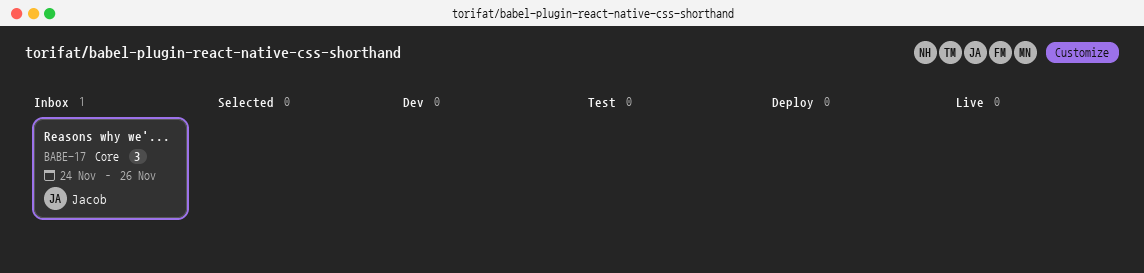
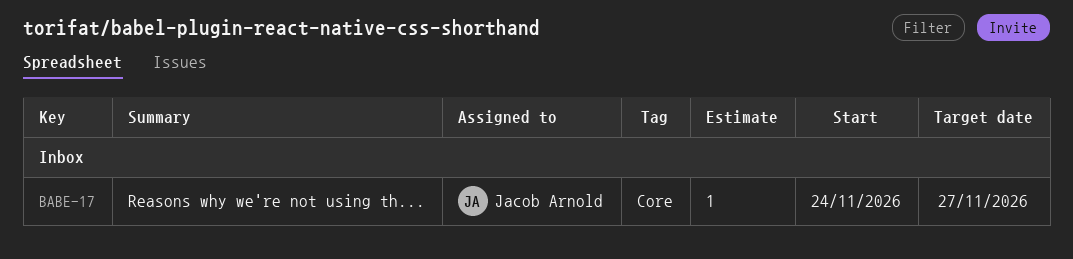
BABE-17, estimate: 3 -> 1
BABE-17, due: Nov 26 -> Nov 27

